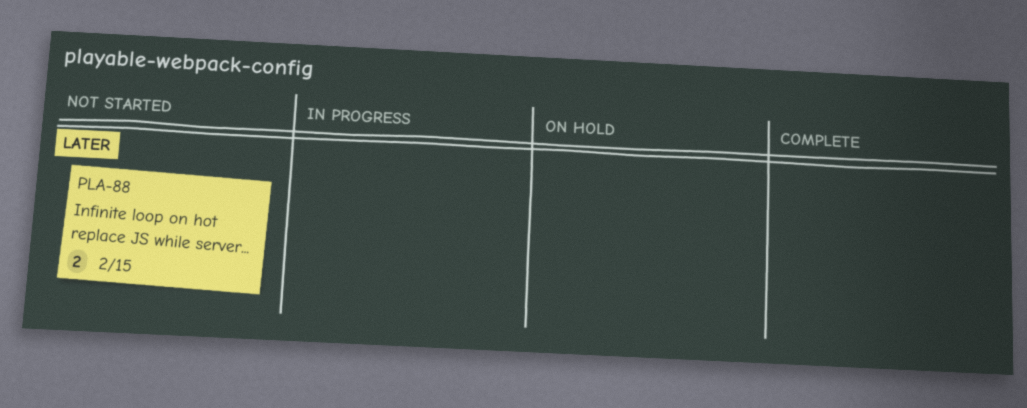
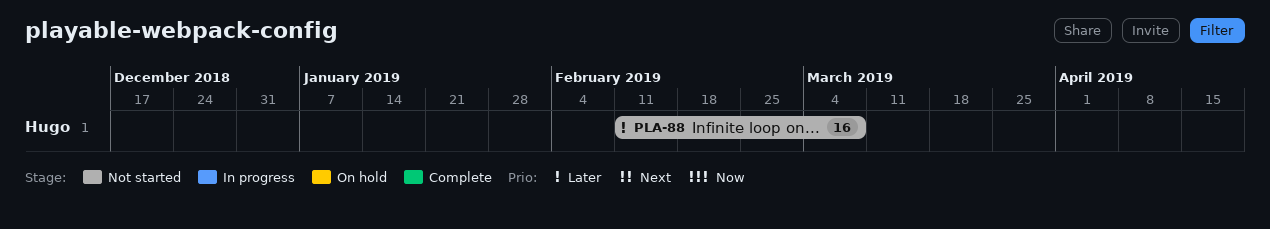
PLA-88, estimate: 2 -> 16
PLA-88, due: Feb 15 -> Mar 8

